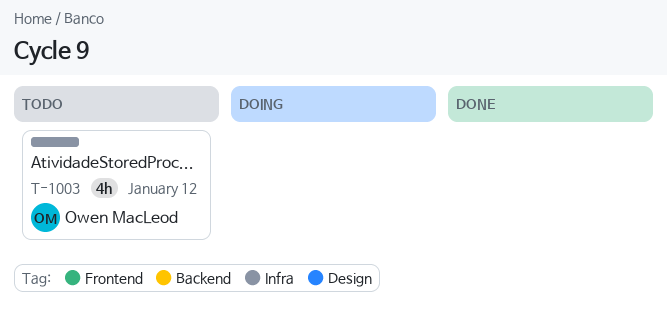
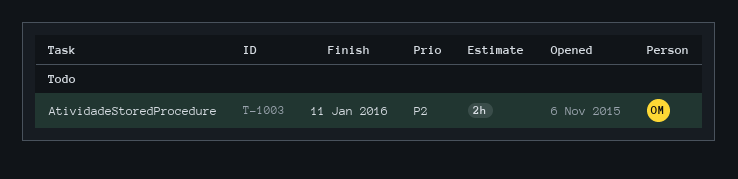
T-1003, estimate: 4h -> 2h
T-1003, due: Jan 12 -> Jan 11

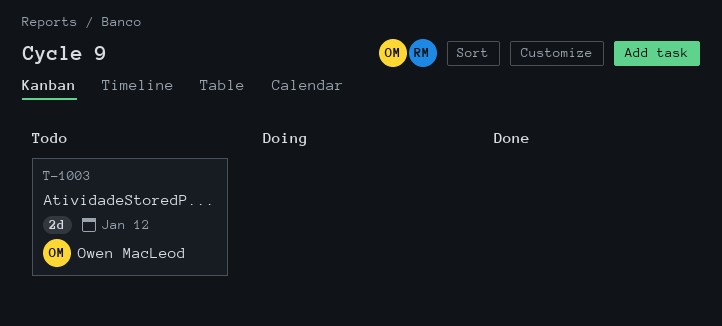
T-1003, estimate: 2h -> 2d
T-1003, due: Jan 11 -> Jan 12

